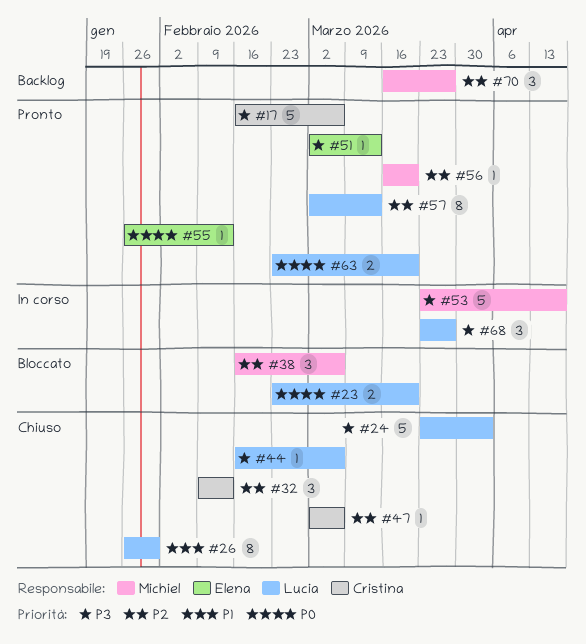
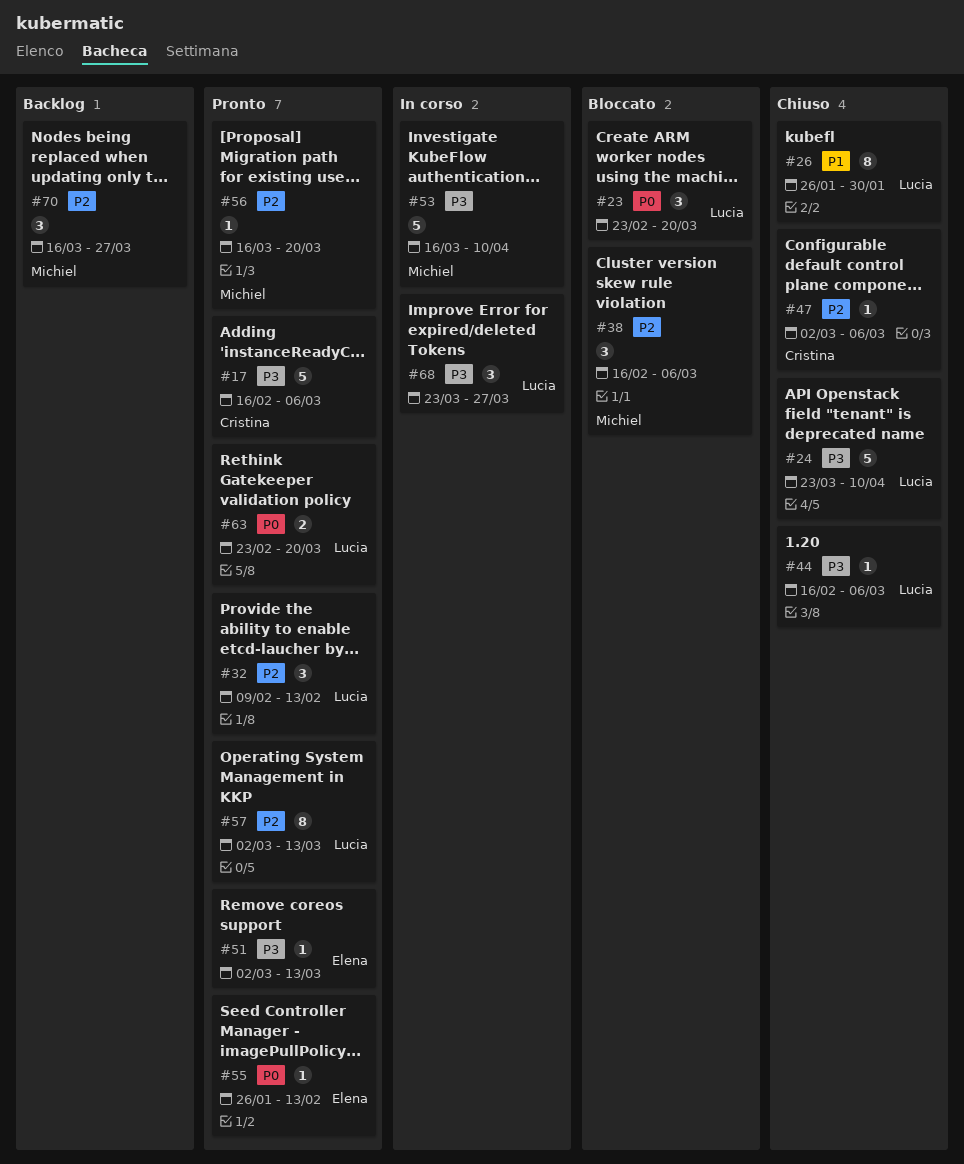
#23, estimate: 2 -> 3
#24, due: Apr 3 -> Apr 10
#32, status: Chiuso -> Pronto
#32, owner: Cristina -> Lucia
#53, start: Mar 23 -> Mar 16
#53, due: Apr 17 -> Apr 10

